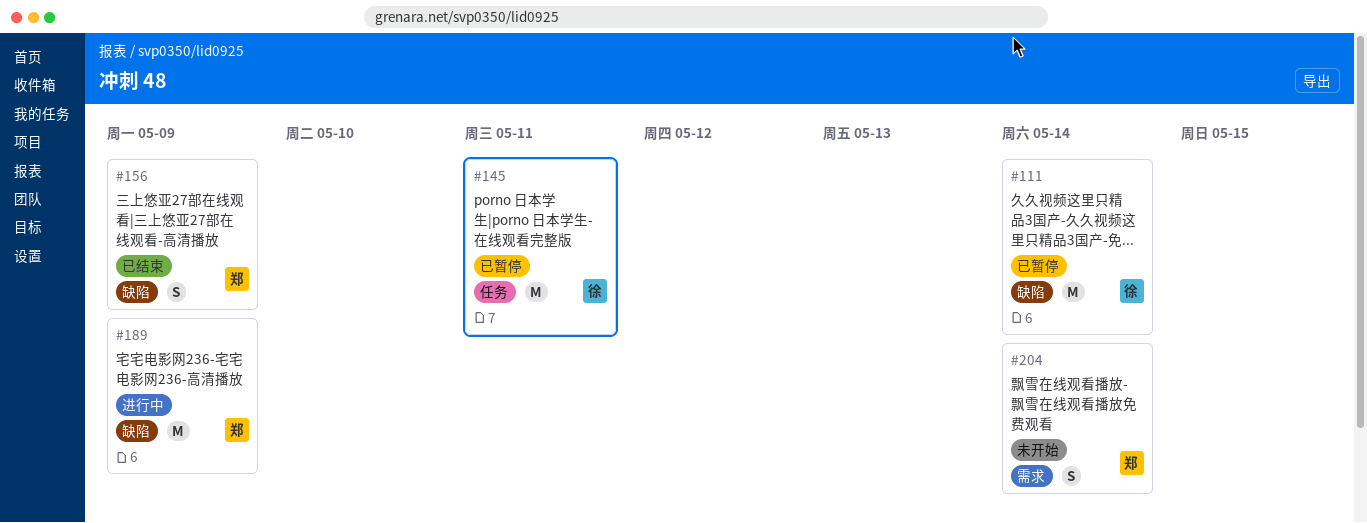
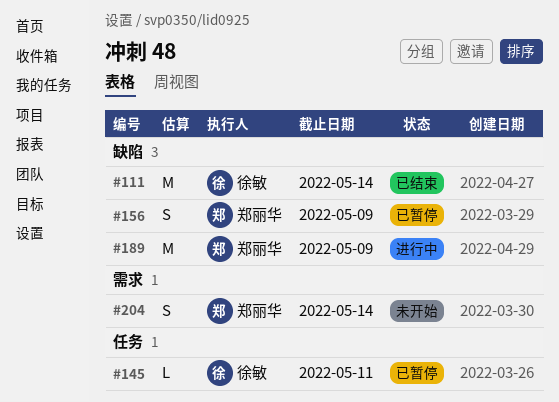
#111, status: 已暂停 -> 已结束
#145, estimate: M -> L
#156, status: 已结束 -> 已暂停

